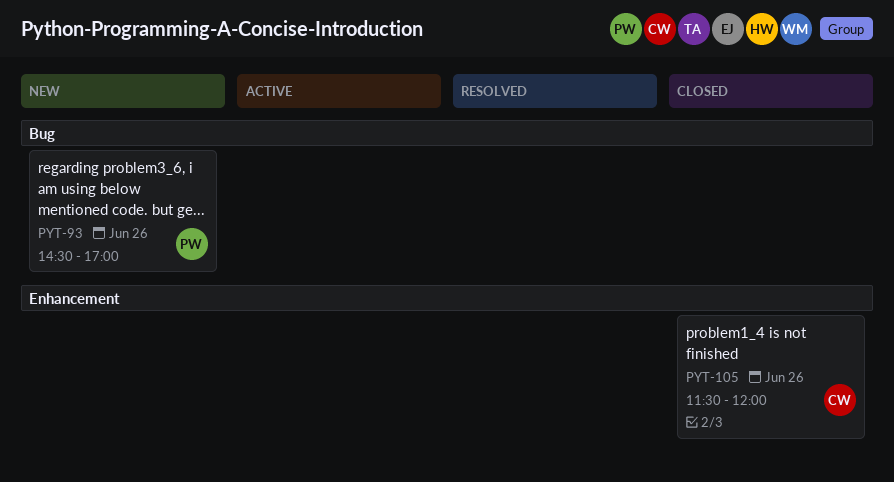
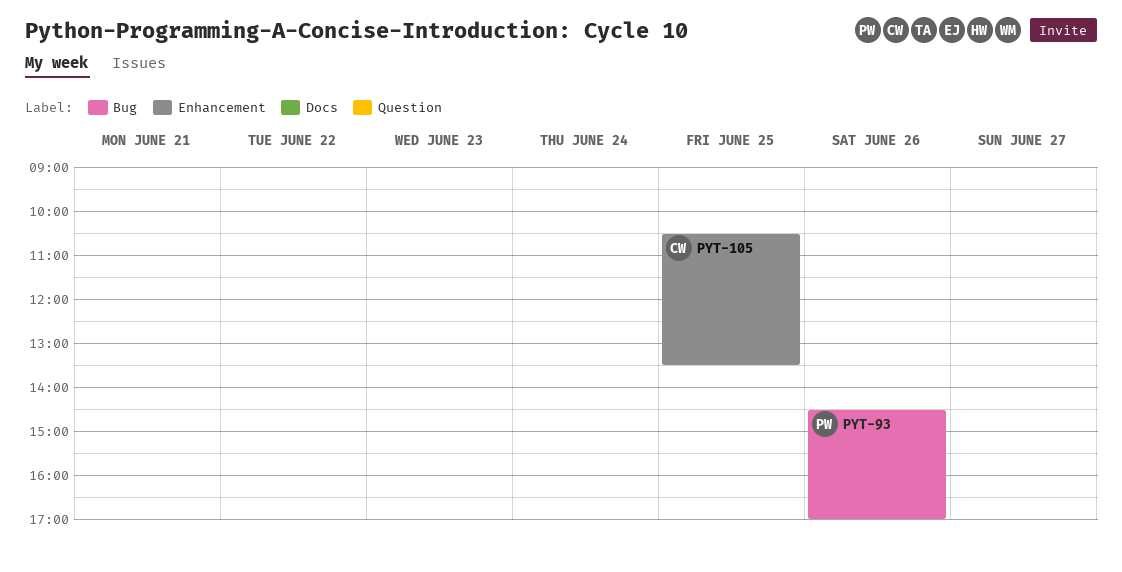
PYT-105, day: Jun 26 -> Jun 25
PYT-105, begins: 11:30 -> 10:30
PYT-105, ends: 12:00 -> 13:30

